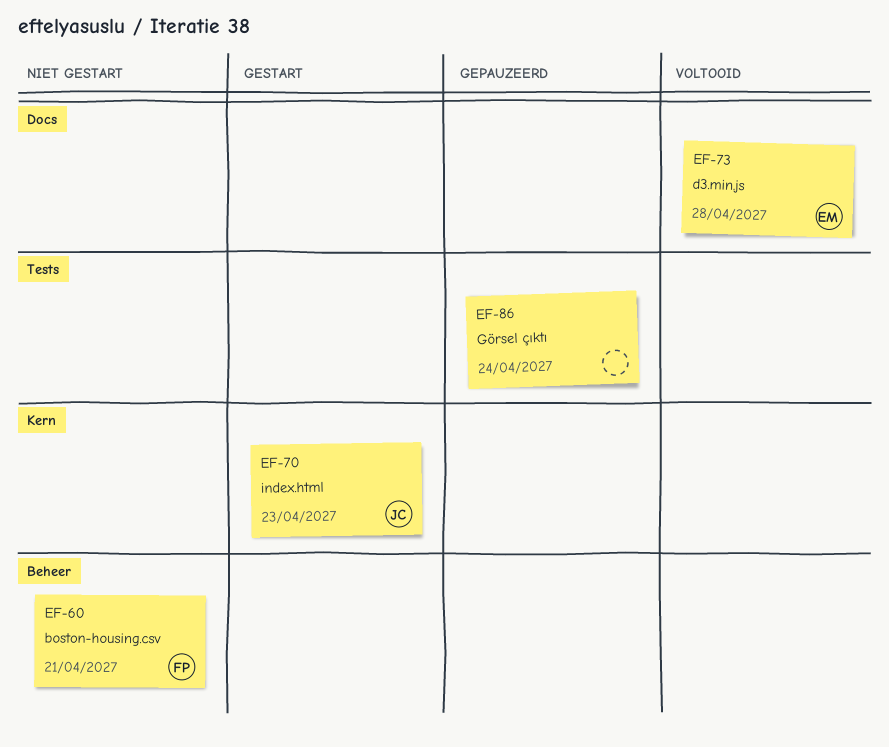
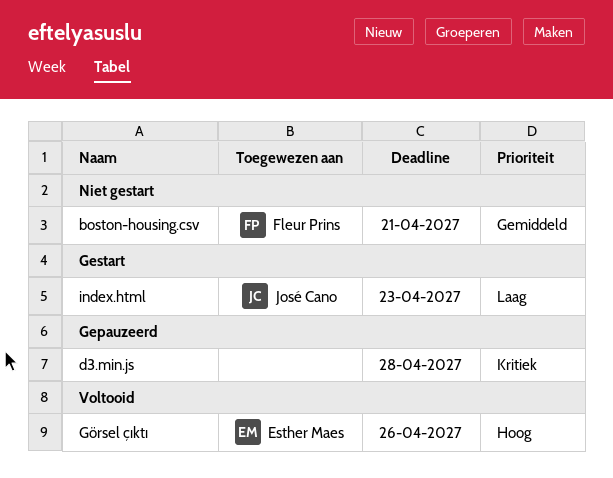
d3.min.js, status: Voltooid -> Gepauzeerd
d3.min.js, owner: Esther Maes -> none
Görsel çıktı, status: Gepauzeerd -> Voltooid
Görsel çıktı, owner: none -> Esther Maes
Görsel çıktı, due: Apr 24 -> Apr 26

